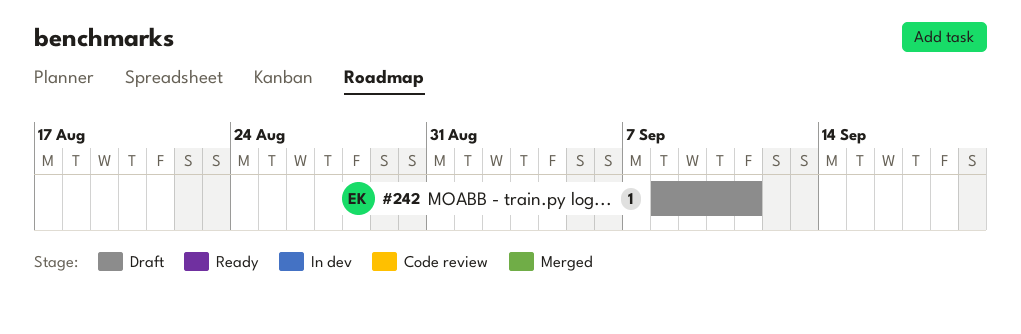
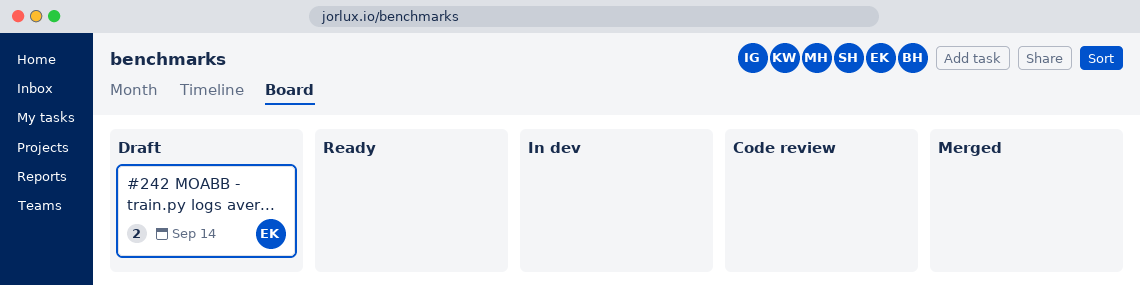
#242, estimate: 1 -> 2
#242, due: Sep 11 -> Sep 14

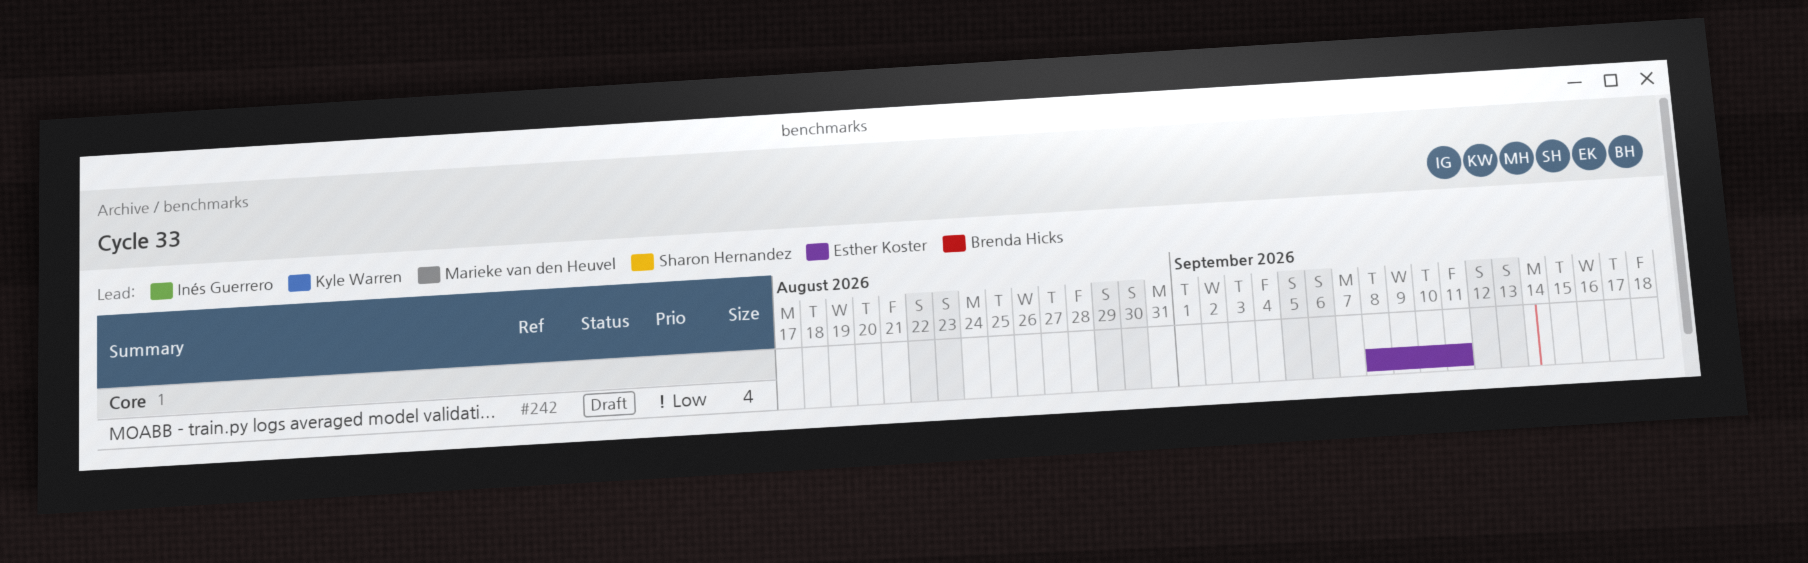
#242, estimate: 2 -> 4
#242, due: Sep 14 -> Sep 11

